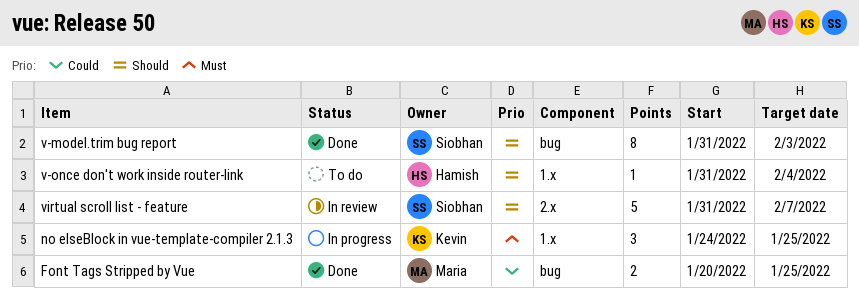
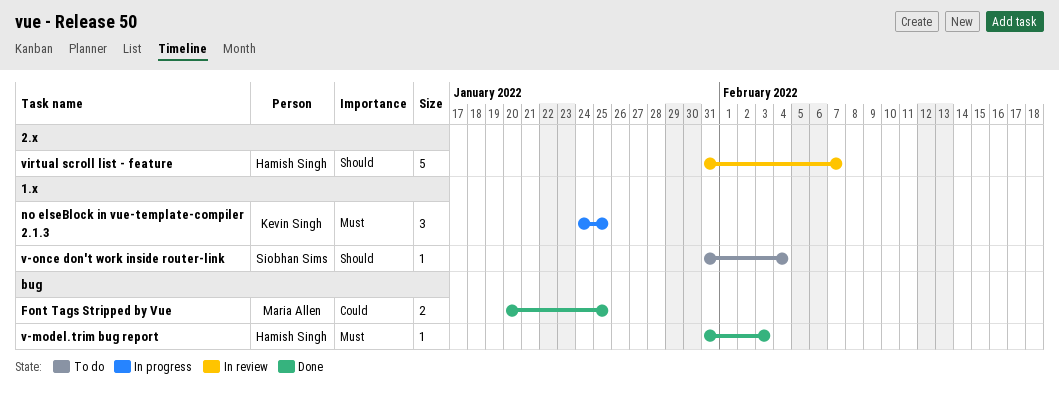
v-model.trim bug report, owner: Siobhan Sims -> Hamish Singh
v-model.trim bug report, priority: Should -> Must
v-model.trim bug report, estimate: 8 -> 1
v-once don't work inside router-link, owner: Hamish Singh -> Siobhan Sims
virtual scroll list - feature, owner: Siobhan Sims -> Hamish Singh

